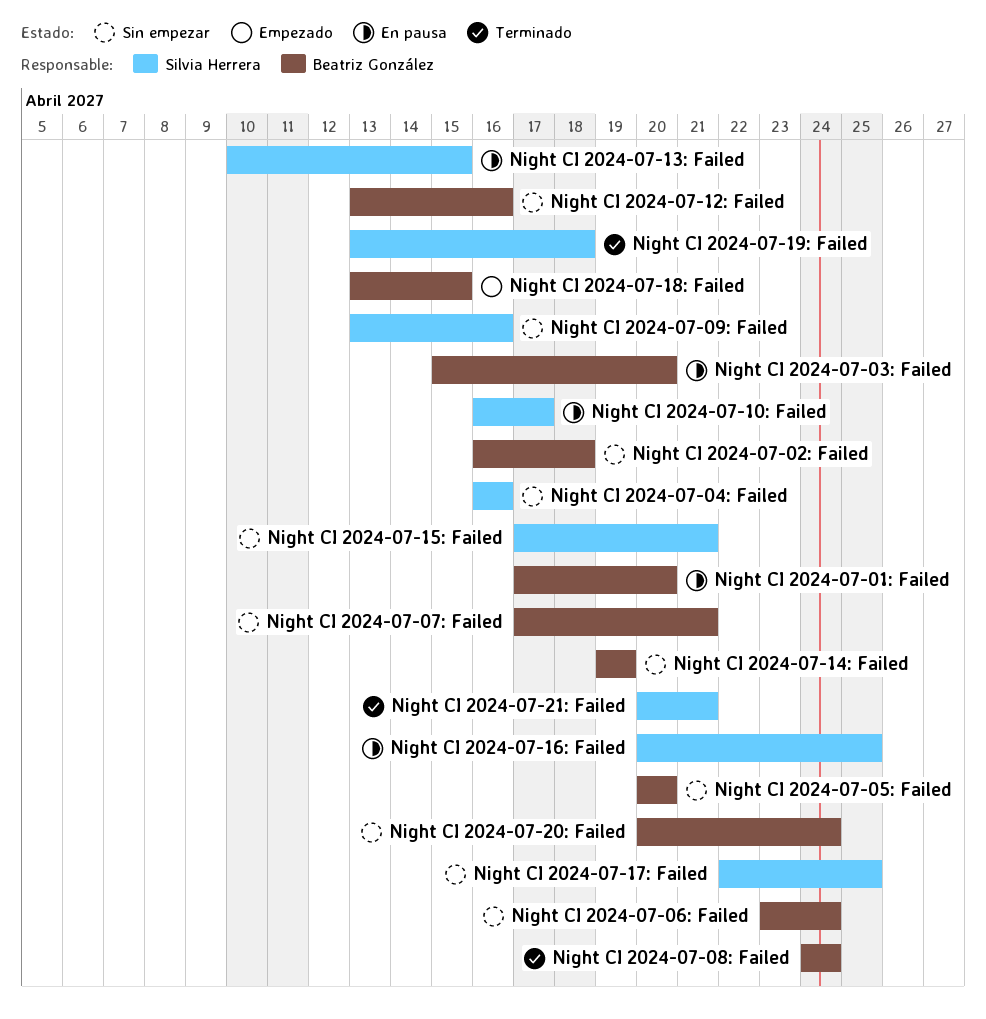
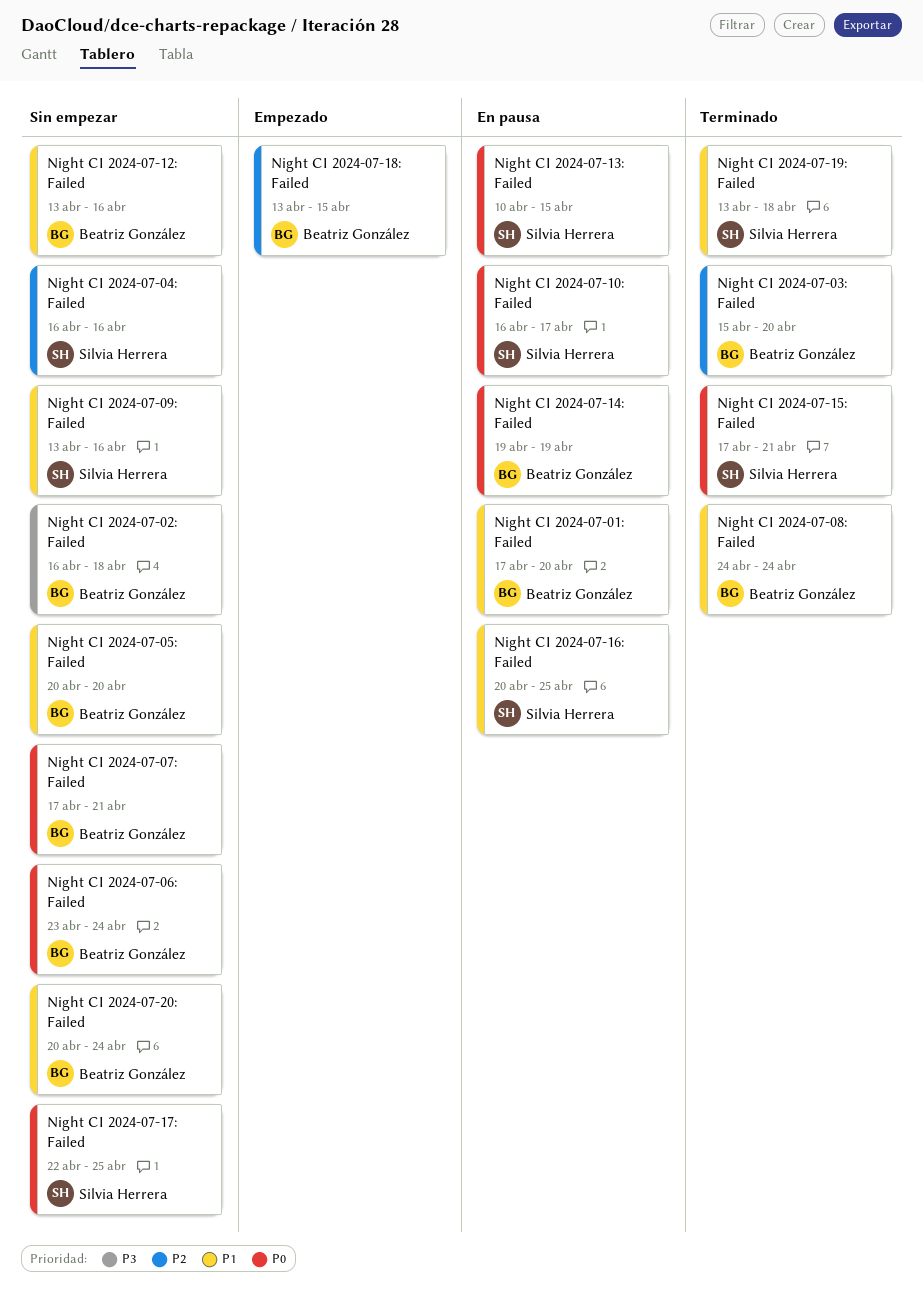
Night CI 2024-07-03: Failed, status: En pausa -> Terminado
Night CI 2024-07-14: Failed, status: Sin empezar -> En pausa
Night CI 2024-07-15: Failed, status: Sin empezar -> Terminado
Night CI 2024-07-21: Failed: present -> none

